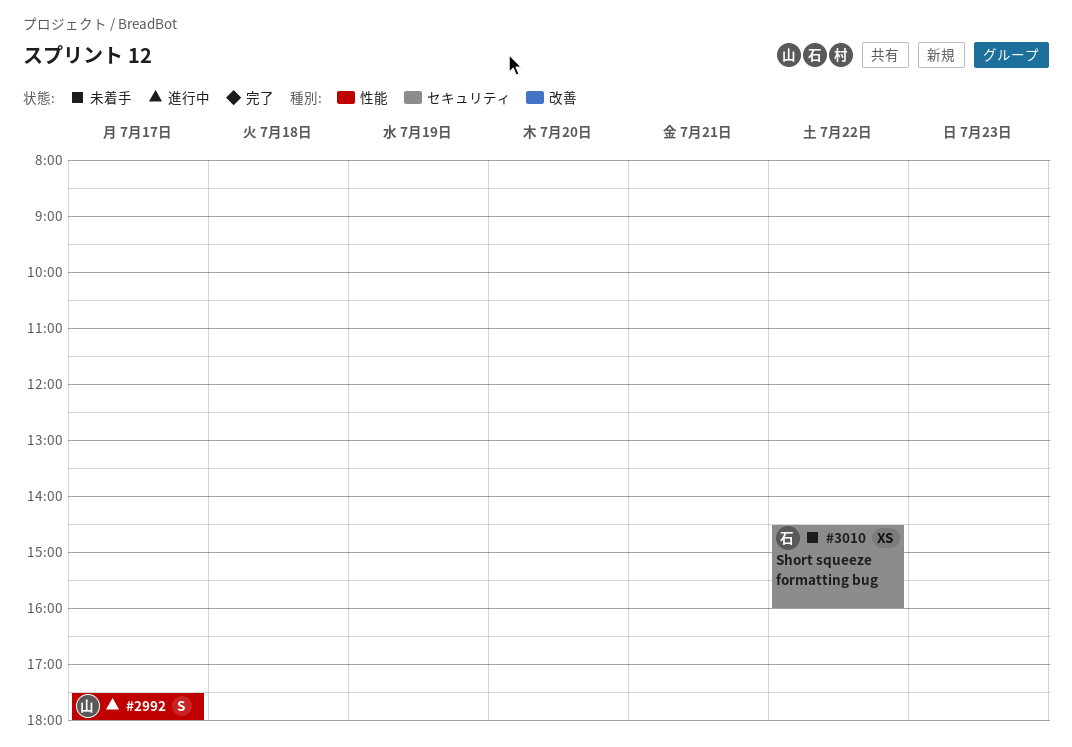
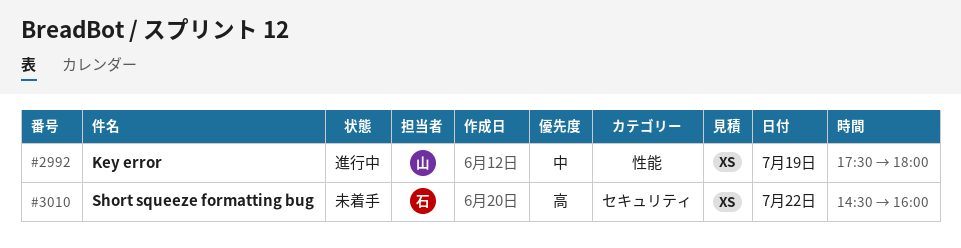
#2992, estimate: S -> XS
#2992, day: Jul 17 -> Jul 19

